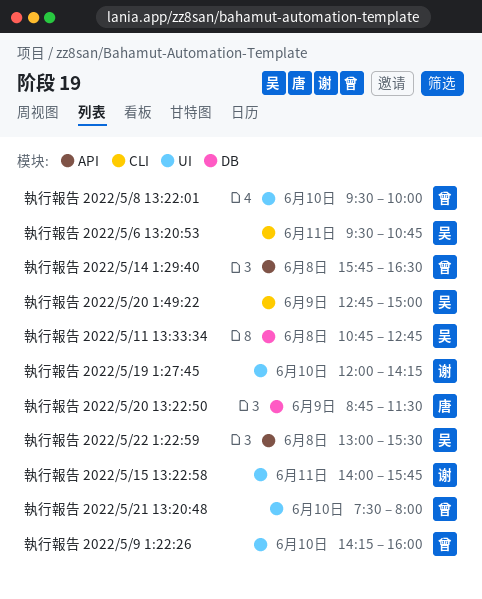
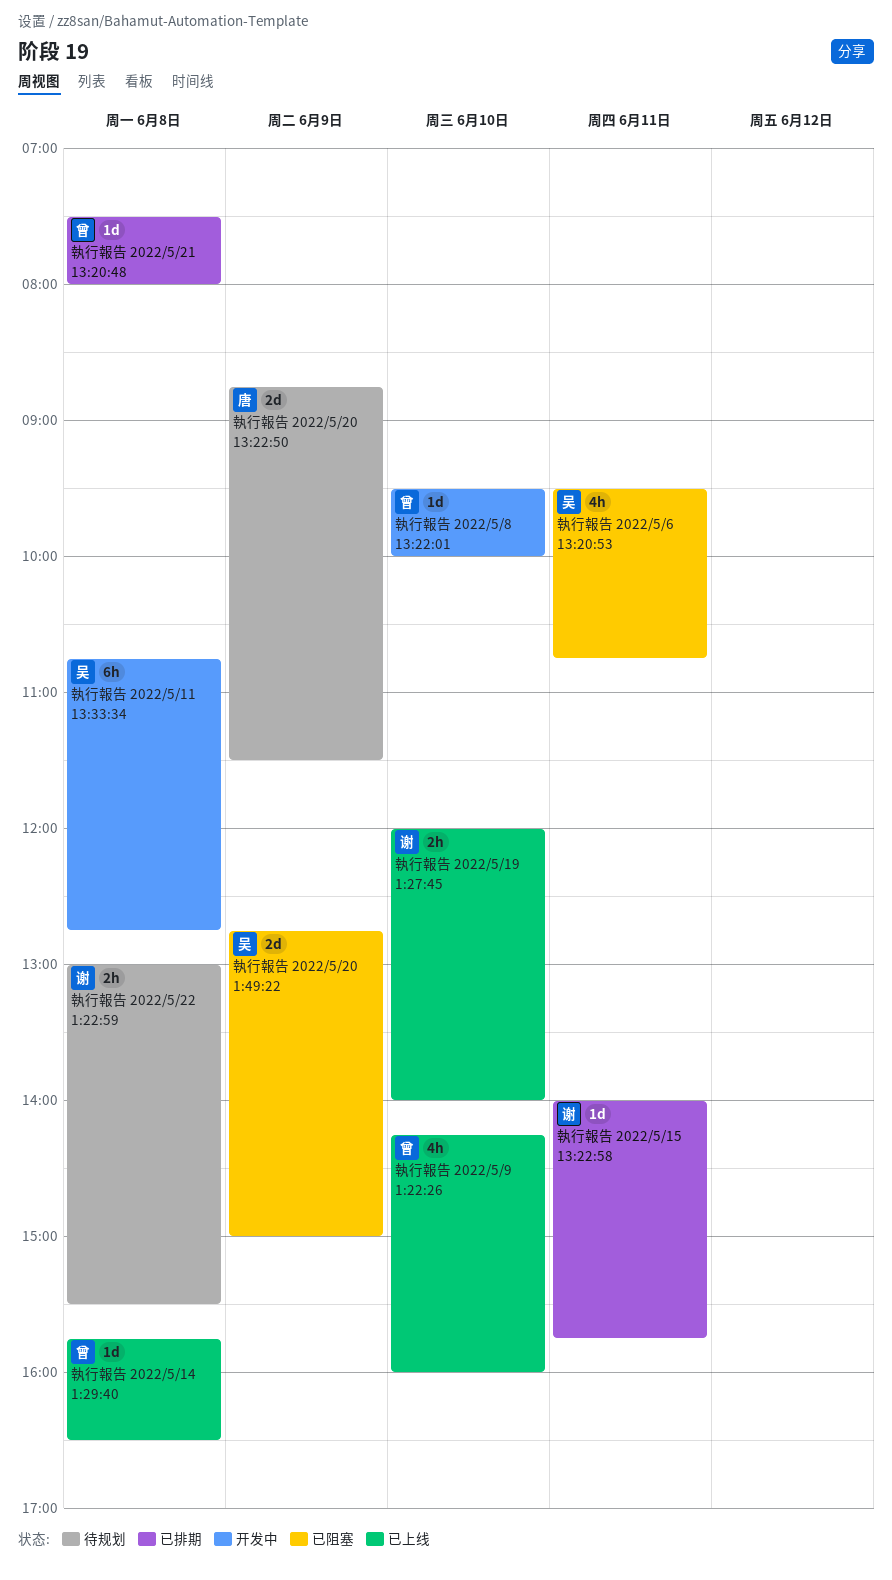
執行報告 2022/5/19 1:27:45, ends: 14:15 -> 14:00
執行報告 2022/5/21 13:20:48, day: Jun 10 -> Jun 8
執行報告 2022/5/22 1:22:59, owner: 吴 -> 谢

